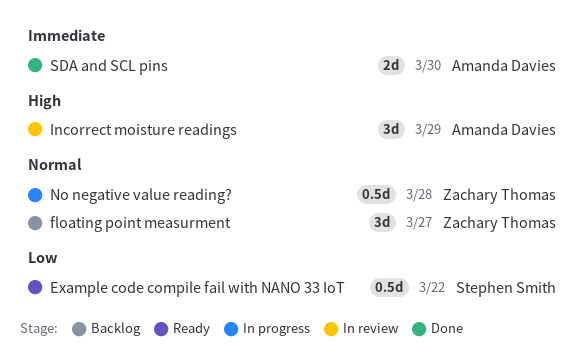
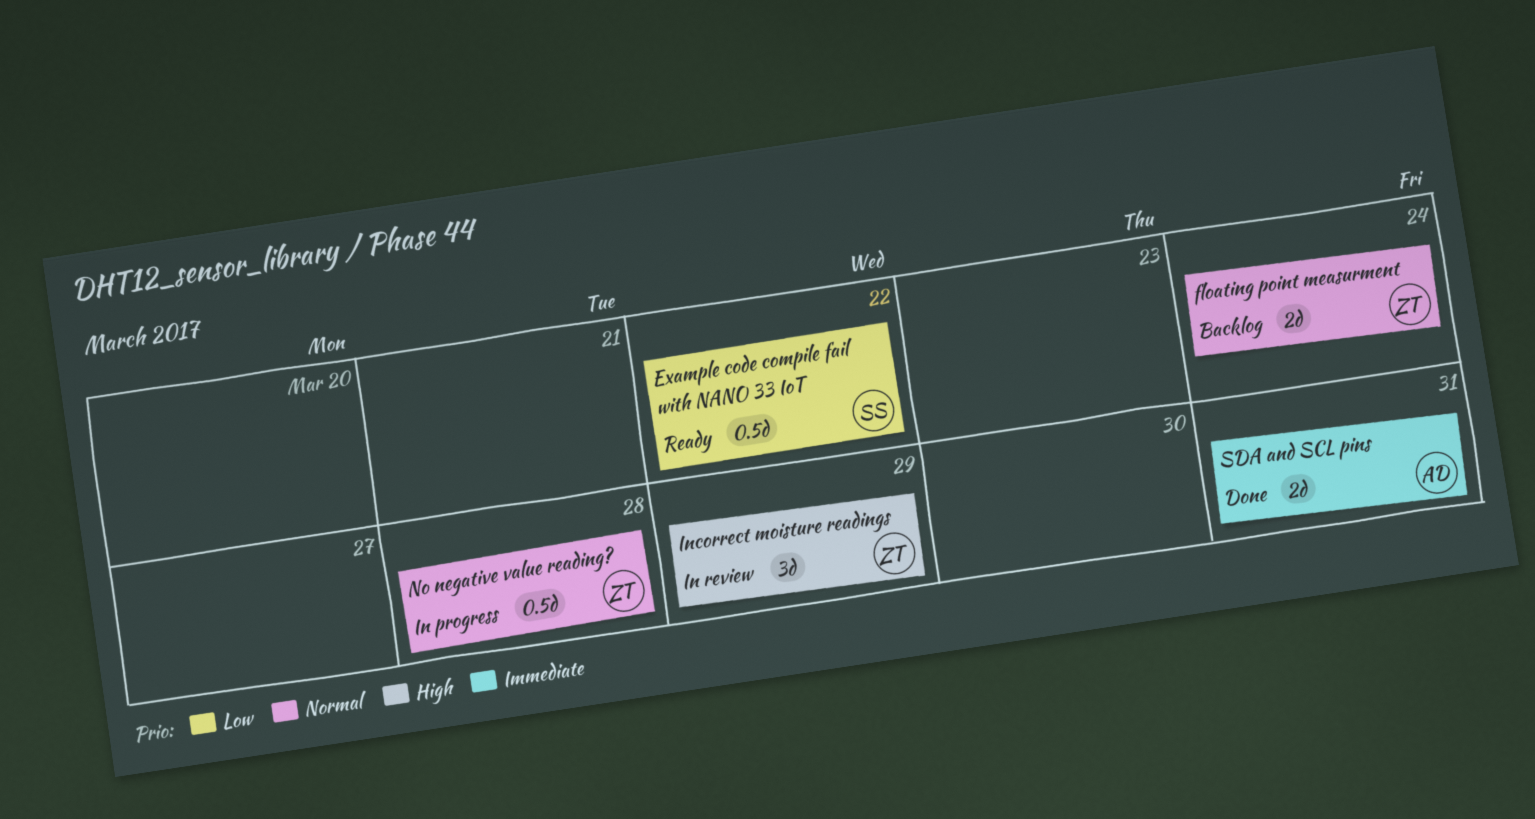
floating point measurment, estimate: 3d -> 2d
floating point measurment, due: Mar 27 -> Mar 24
Incorrect moisture readings, owner: Amanda Davies -> Zachary Thomas
SDA and SCL pins, due: Mar 30 -> Mar 31

